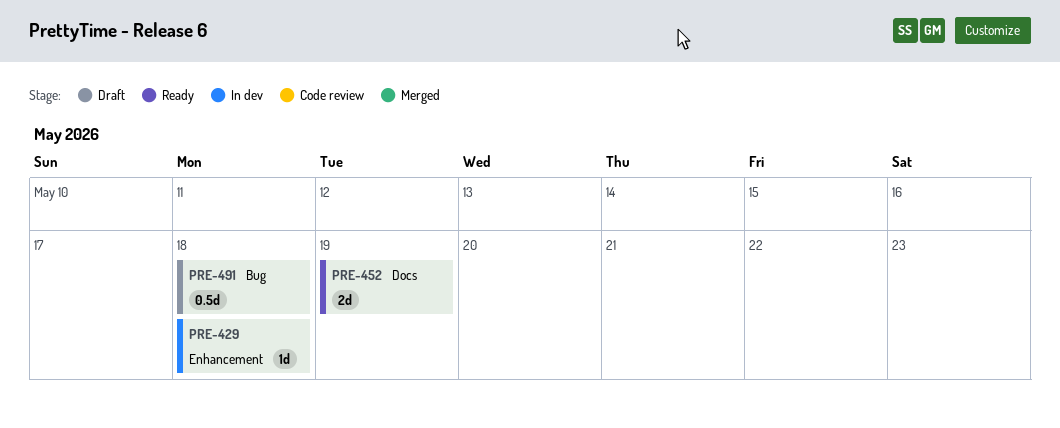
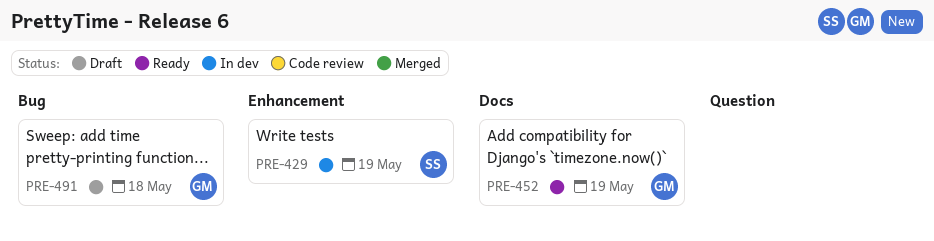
PRE-429, due: May 18 -> May 19

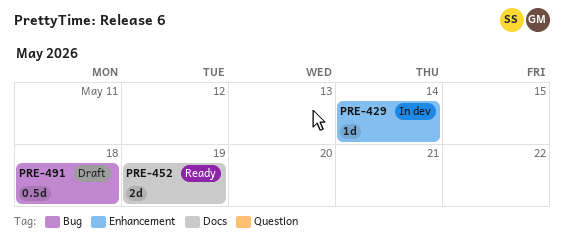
PRE-429, due: May 19 -> May 14

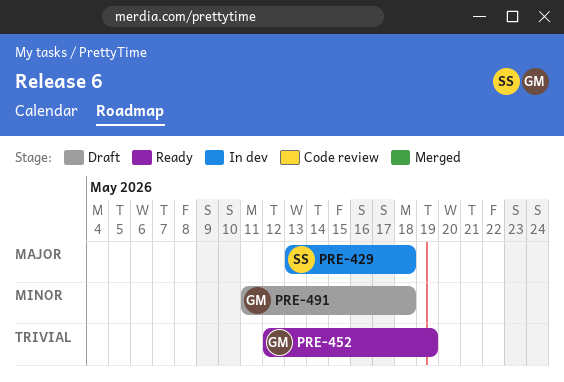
PRE-429, due: May 14 -> May 18

